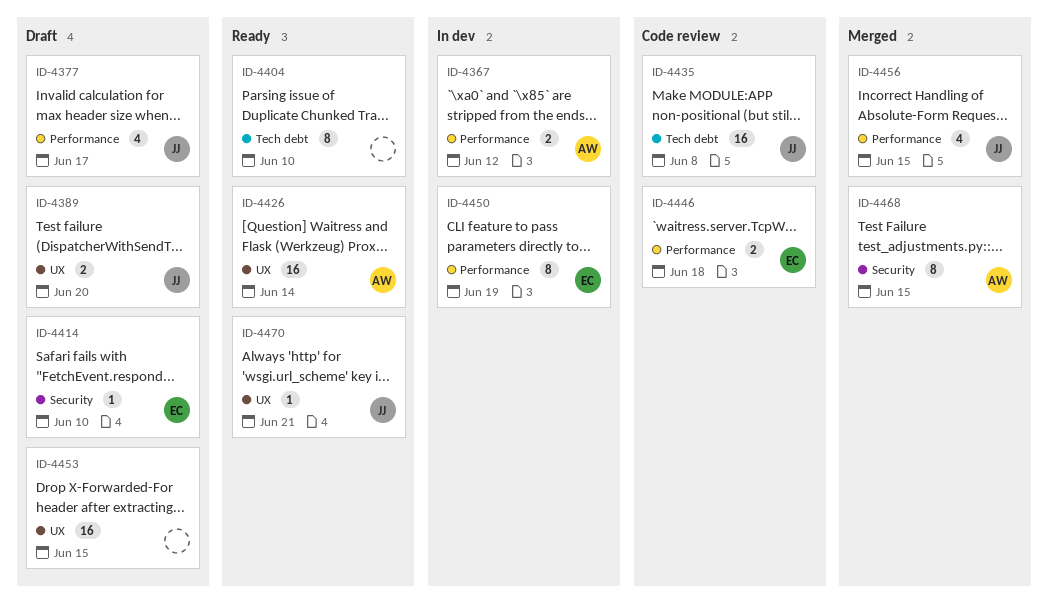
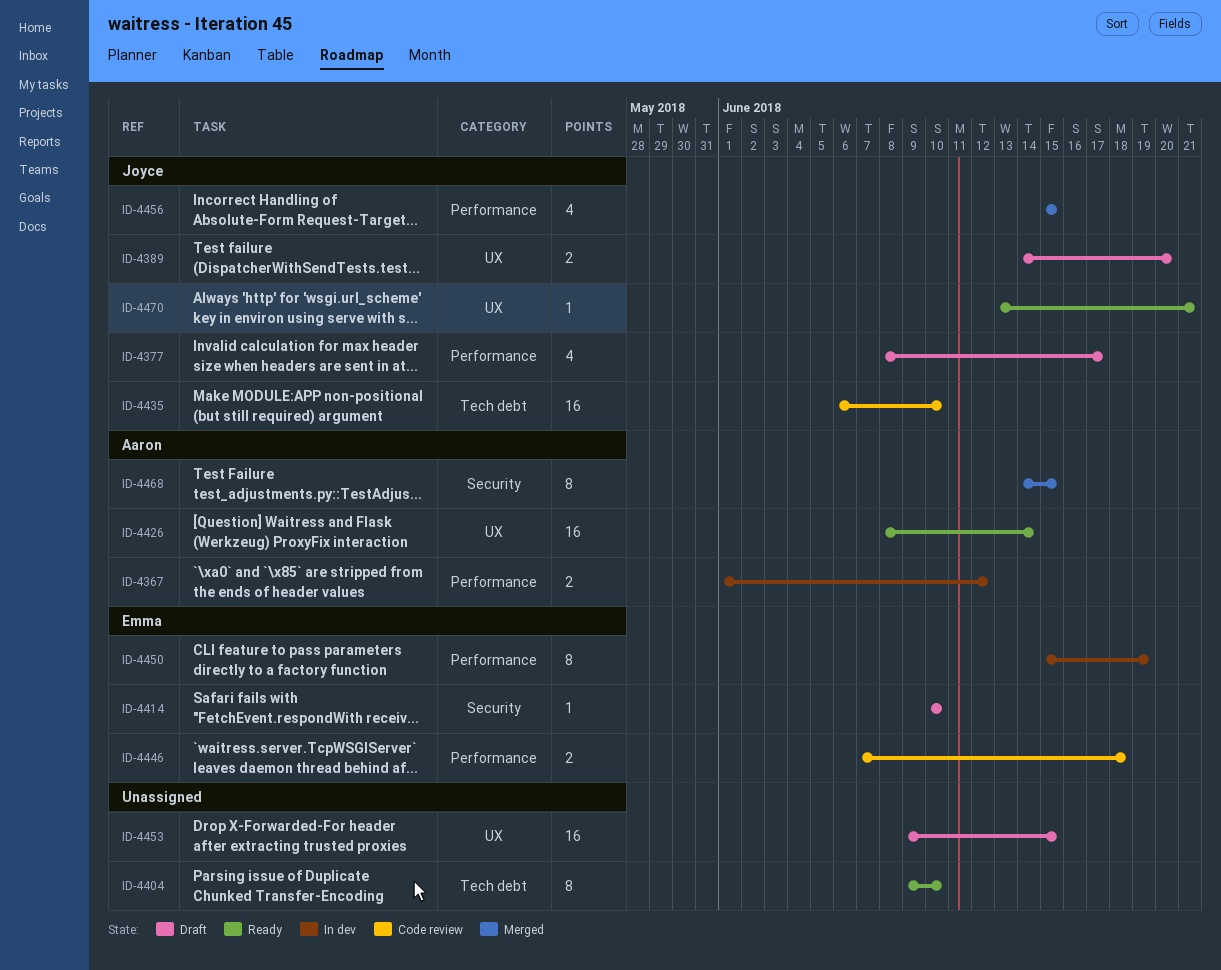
ID-4435, due: Jun 8 -> Jun 10

